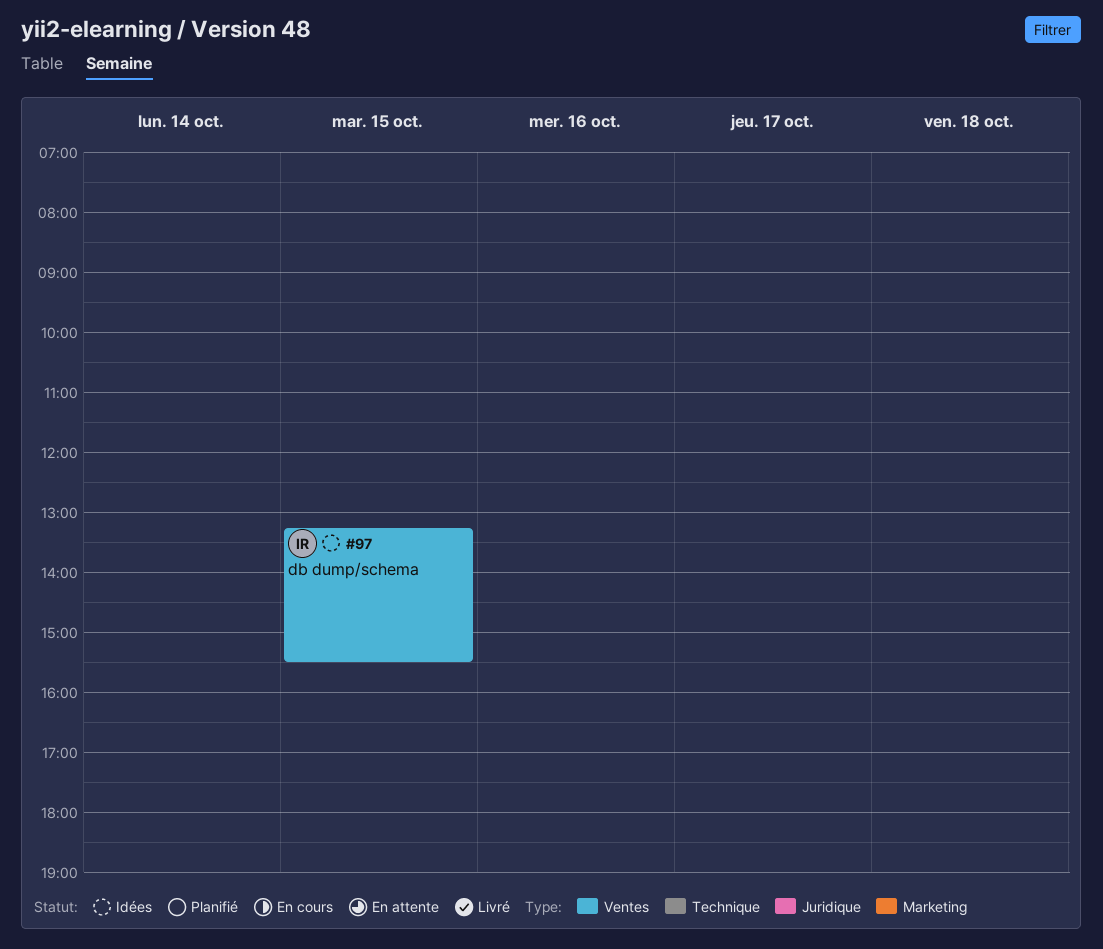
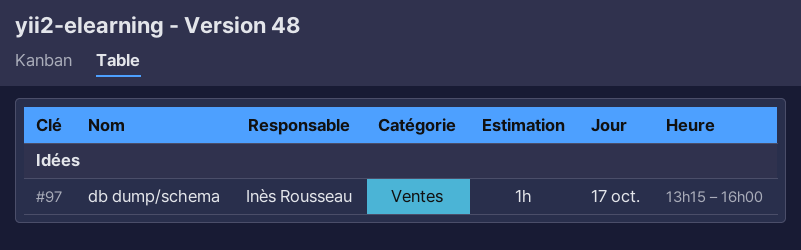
#97, day: Oct 15 -> Oct 17
#97, ends: 15:30 -> 16:00

